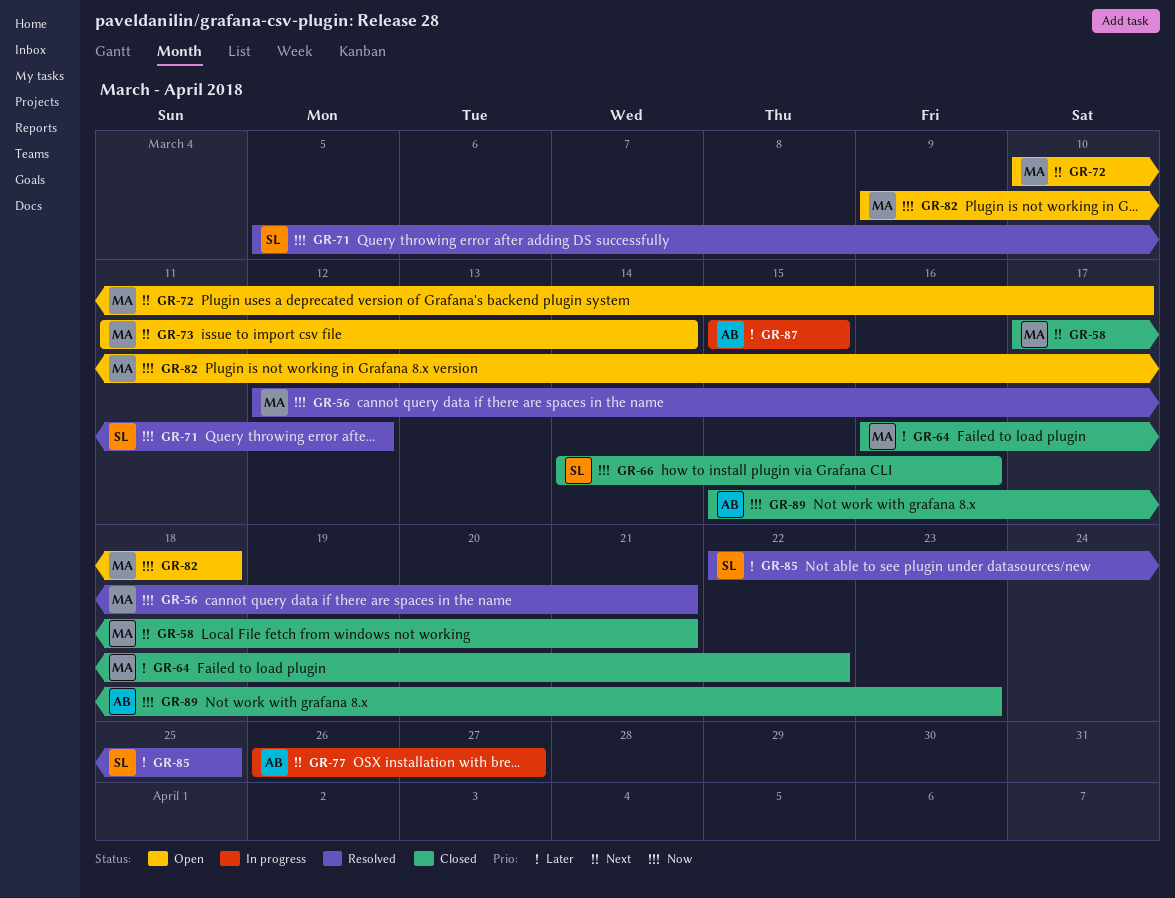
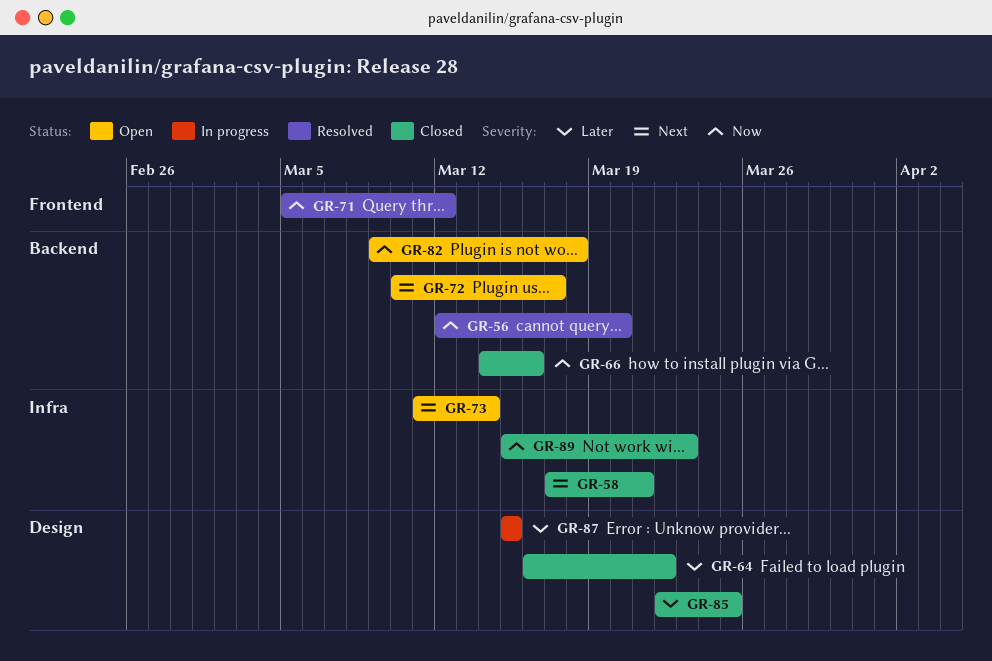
GR-56, due: Mar 21 -> Mar 20
GR-77: present -> none
GR-85, status: Resolved -> Closed

